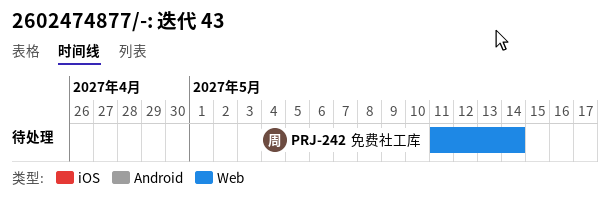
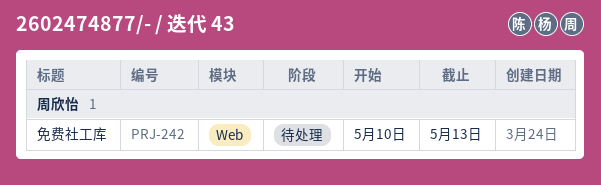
PRJ-242, start: May 11 -> May 10
PRJ-242, due: May 14 -> May 13

